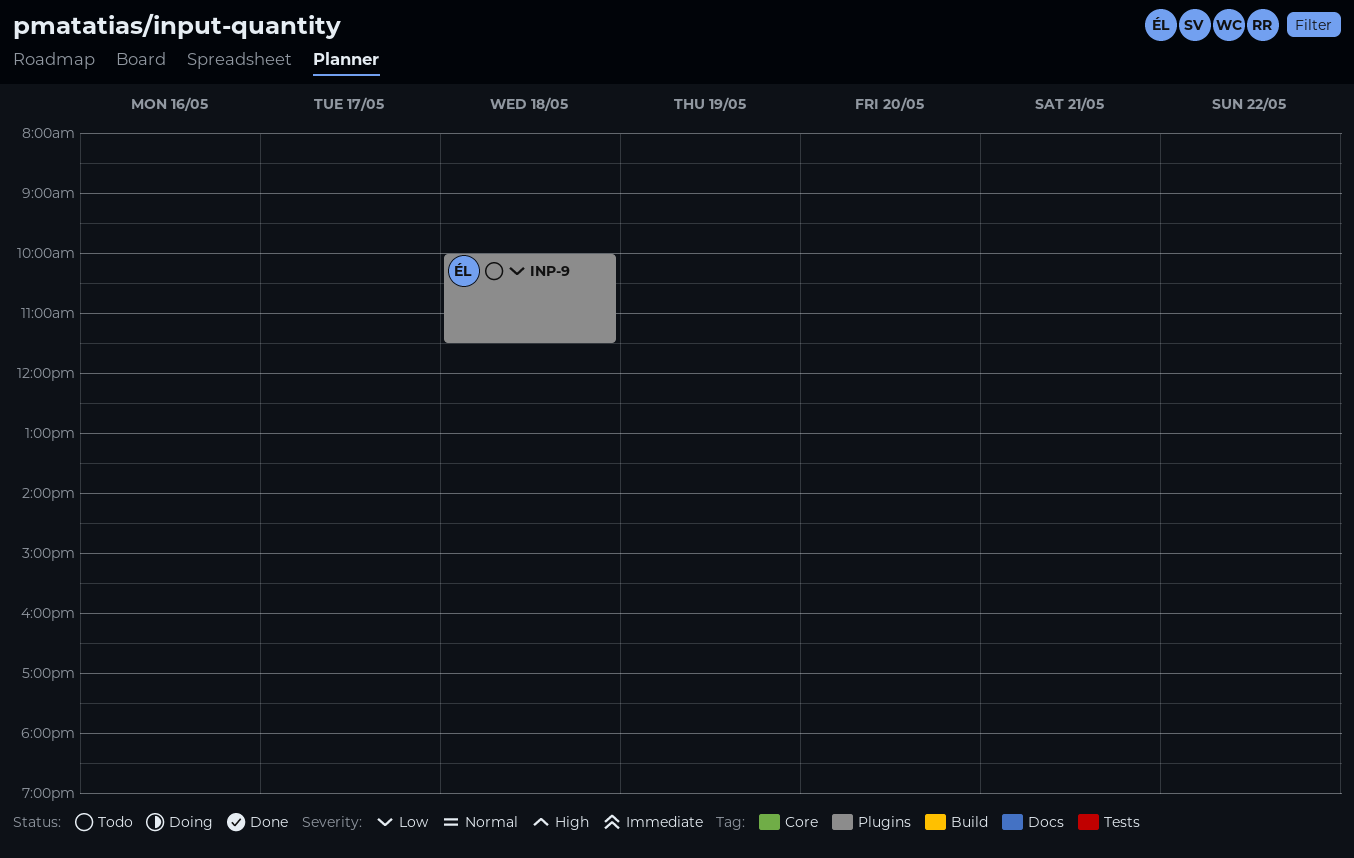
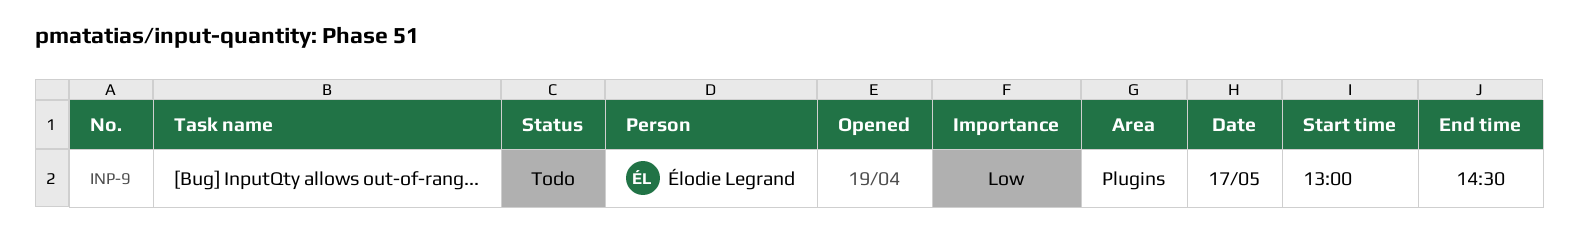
INP-9, day: May 18 -> May 17
INP-9, begins: 10:00 -> 13:00
INP-9, ends: 11:30 -> 14:30

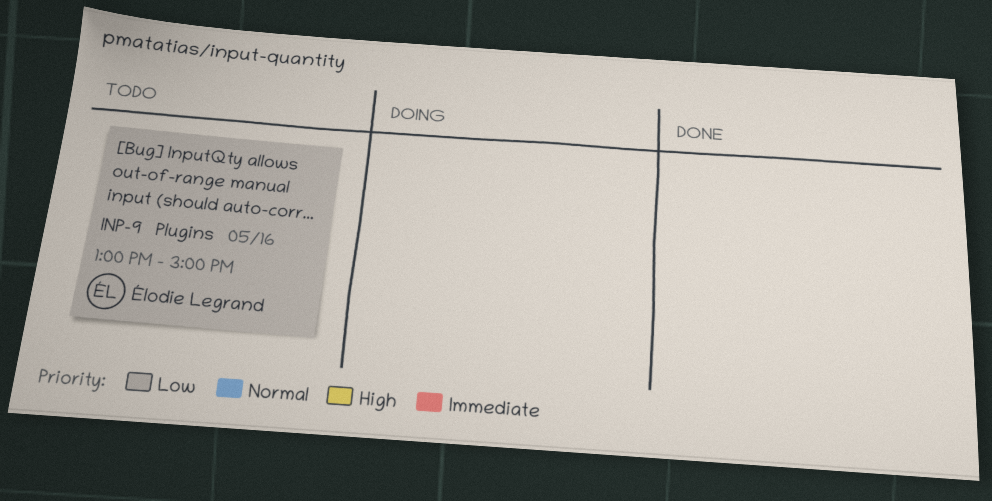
INP-9, day: May 17 -> May 16
INP-9, ends: 14:30 -> 15:00

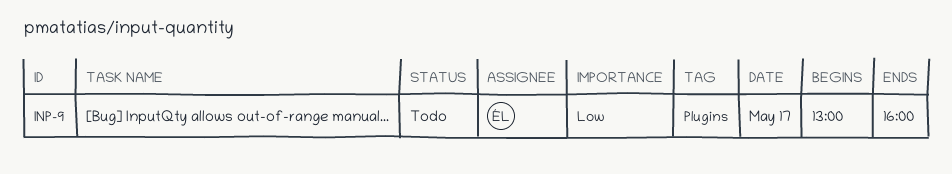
INP-9, day: May 16 -> May 17
INP-9, ends: 15:00 -> 16:00

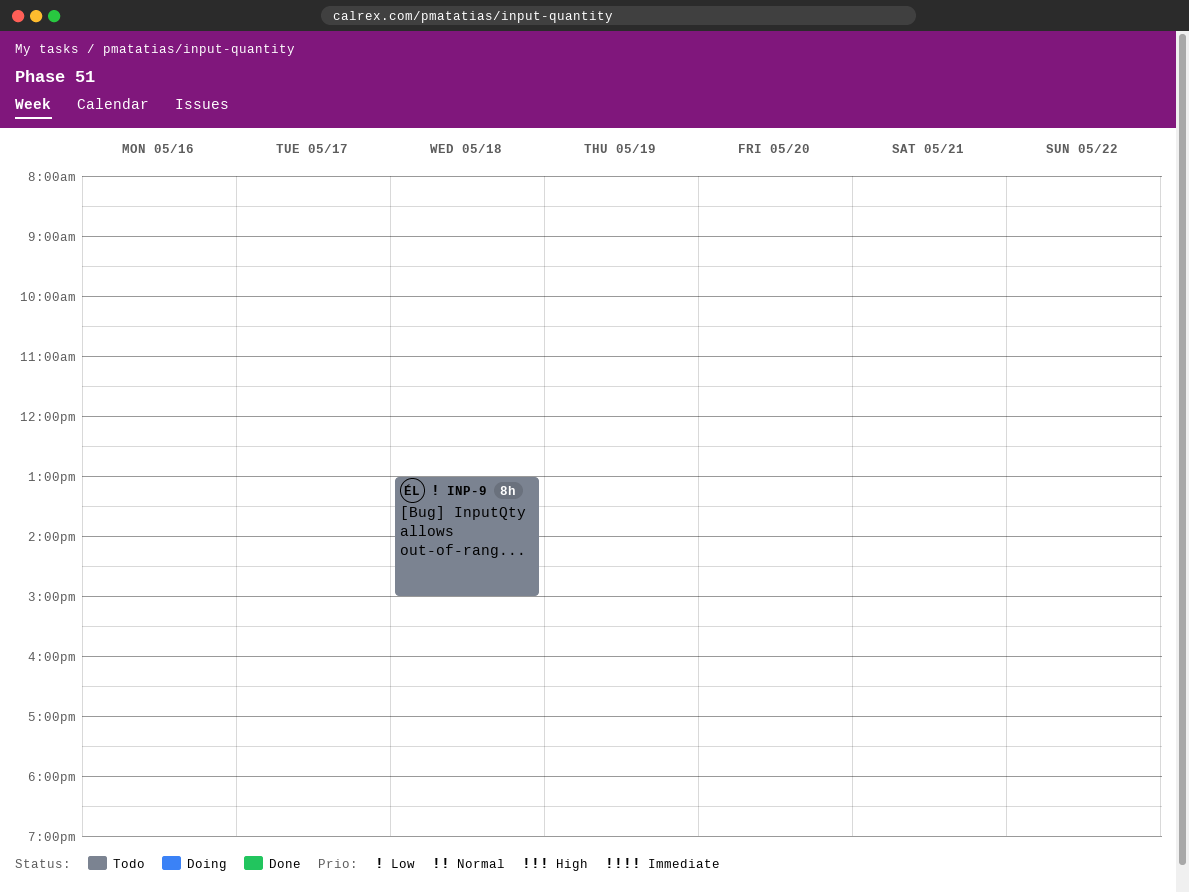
INP-9, day: May 17 -> May 18
INP-9, ends: 16:00 -> 15:00

